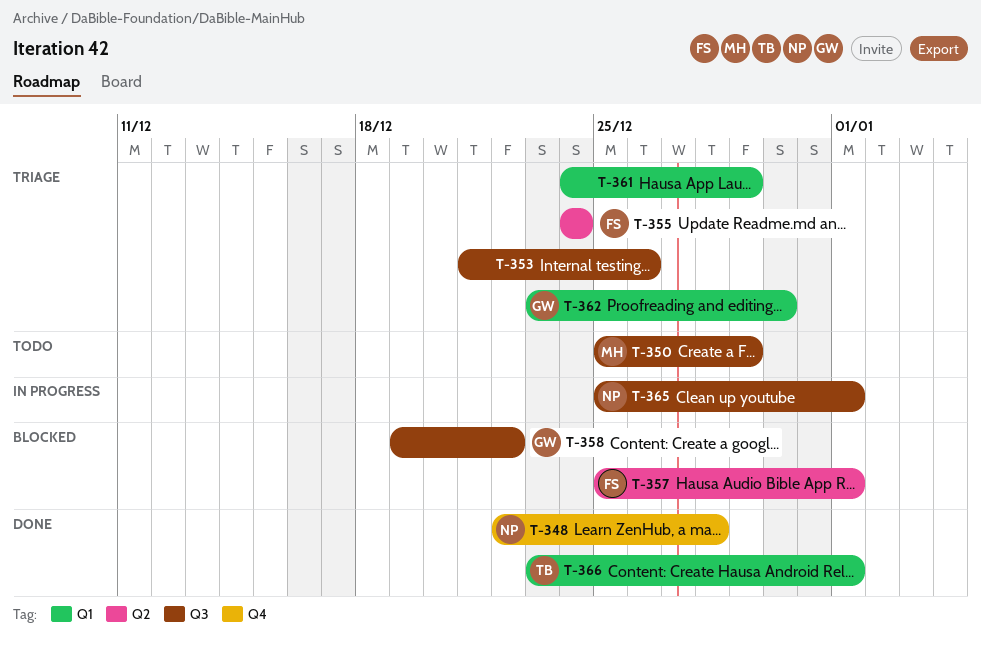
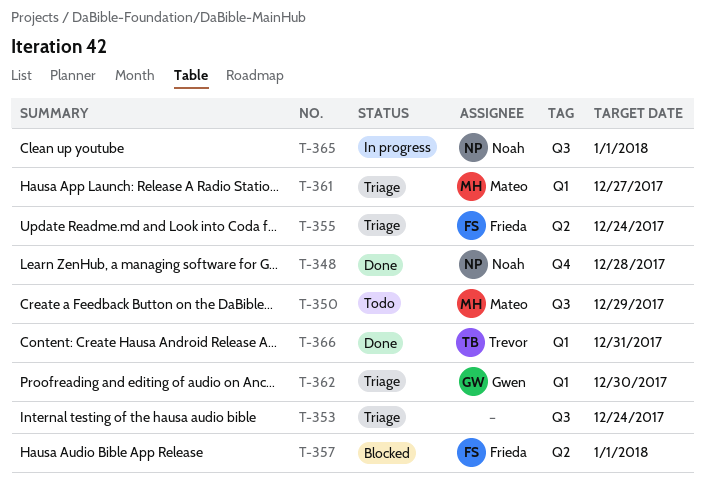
T-353, due: Dec 26 -> Dec 24
T-358: present -> none
T-361, owner: none -> Mateo
T-361, due: Dec 29 -> Dec 27
T-366, due: Jan 1 -> Dec 31

